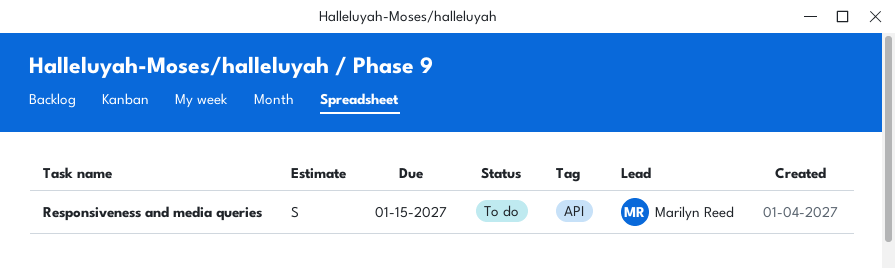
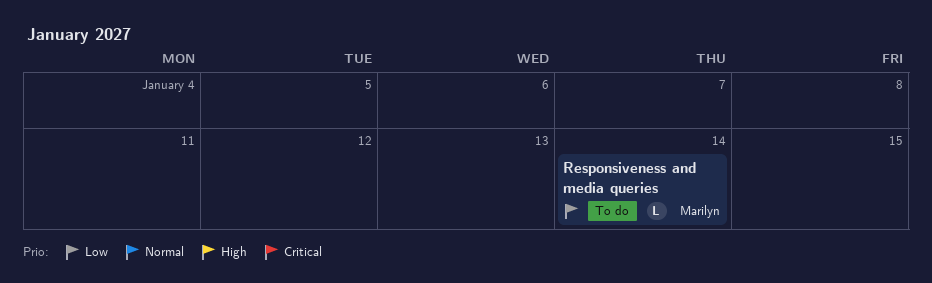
Responsiveness and media queries, estimate: S -> L
Responsiveness and media queries, due: Jan 15 -> Jan 14

